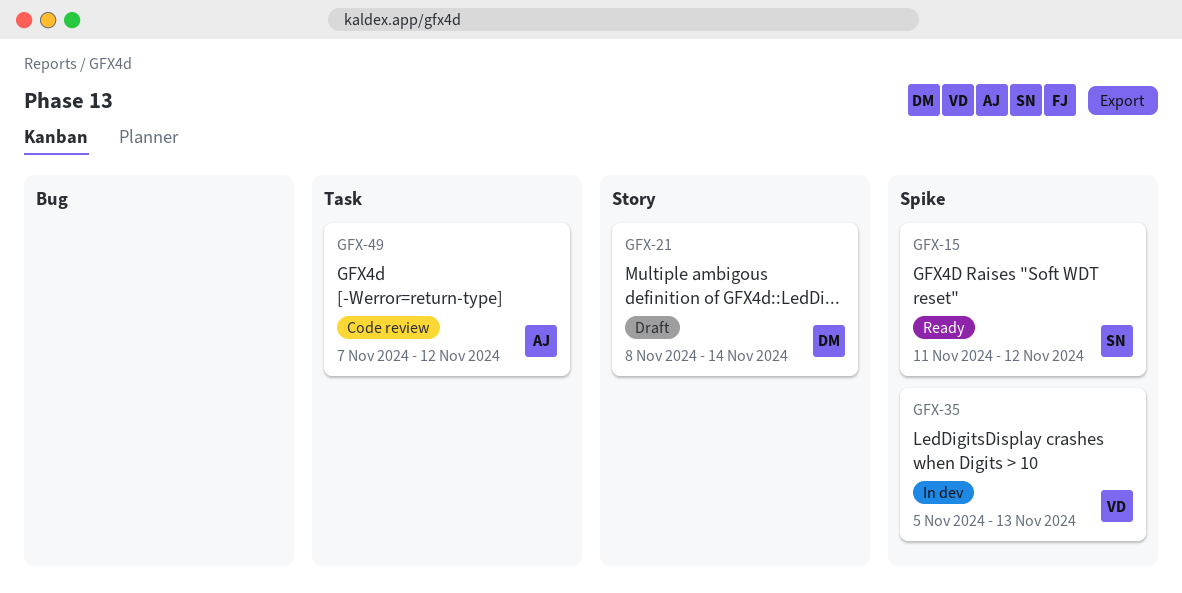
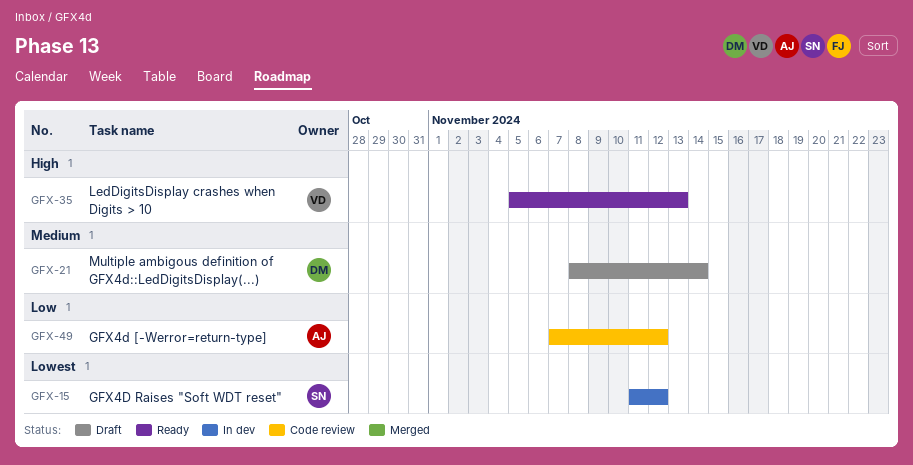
GFX-15, status: Ready -> In dev
GFX-35, status: In dev -> Ready

